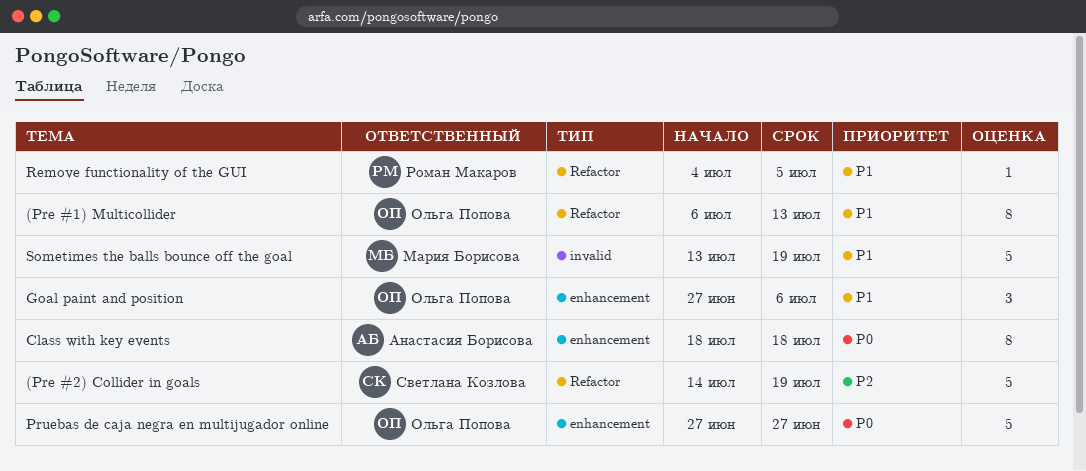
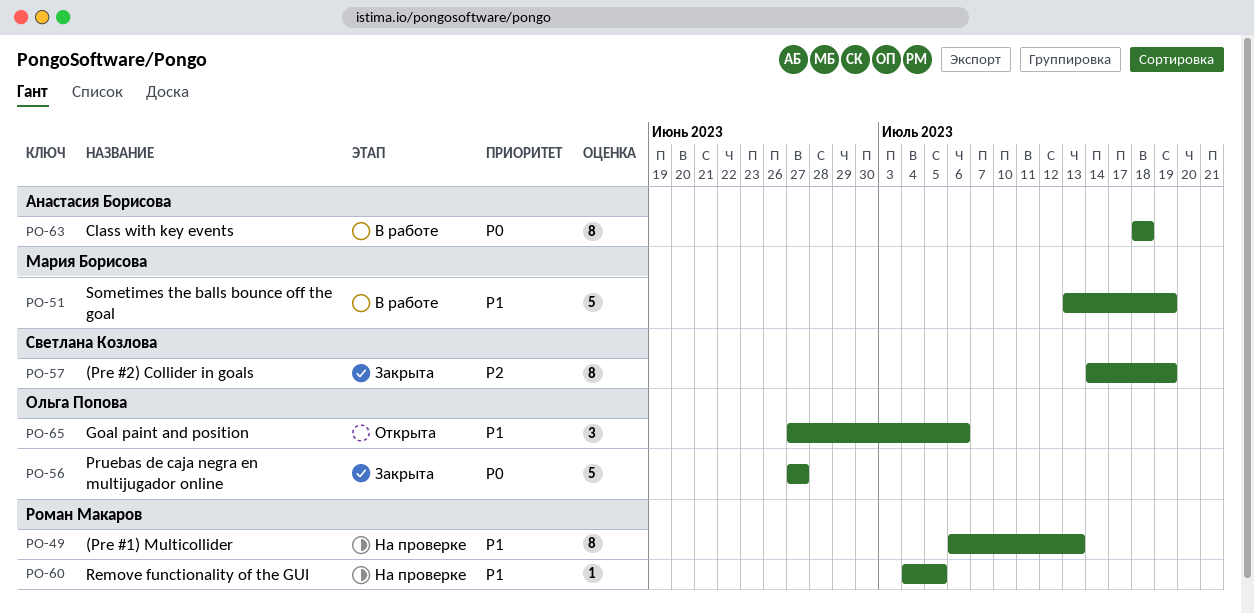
(Pre #1) Multicollider, owner: Ольга Попова -> Роман Макаров
(Pre #2) Collider in goals, estimate: 5 -> 8

